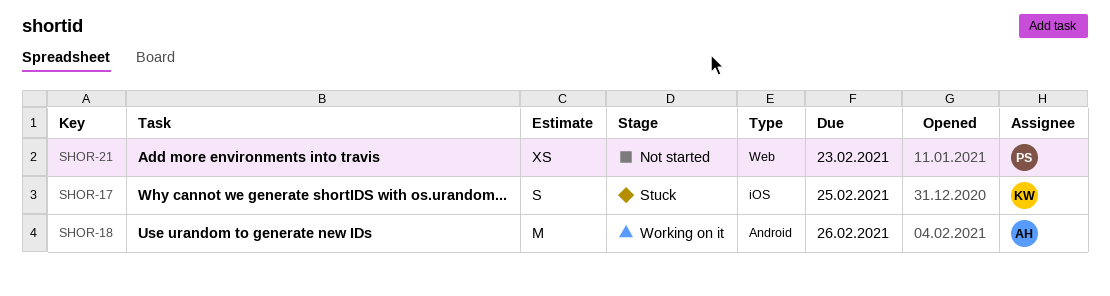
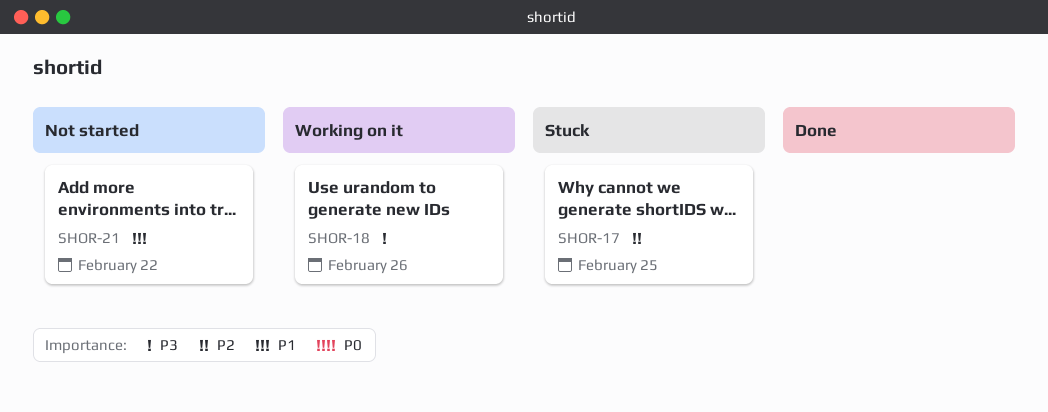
SHOR-21, due: Feb 23 -> Feb 22

